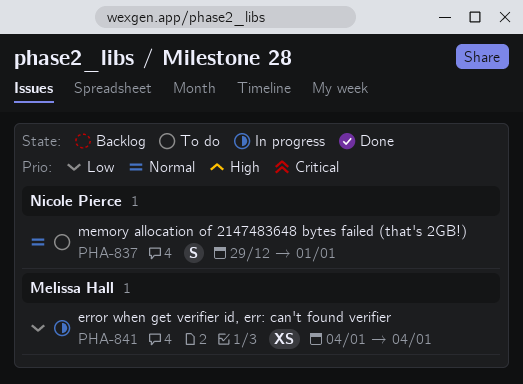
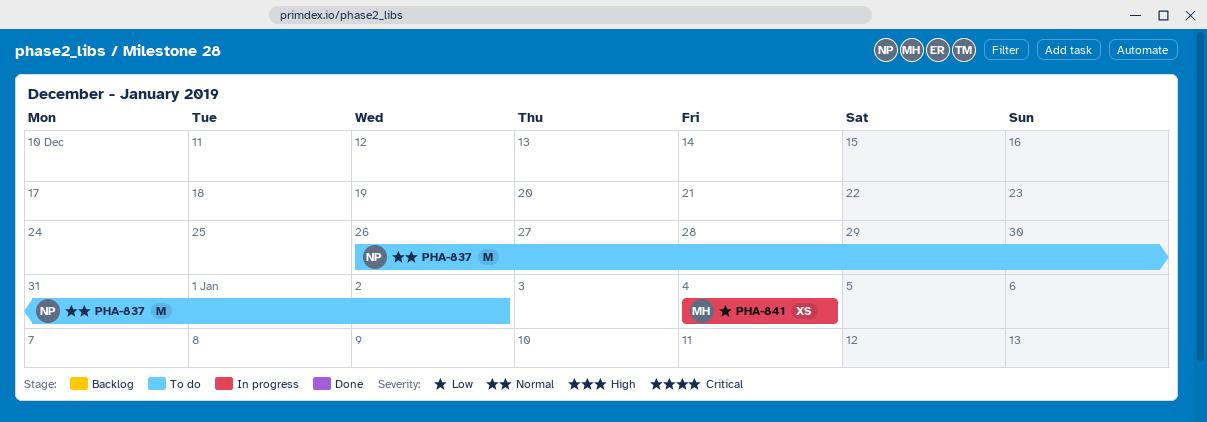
PHA-837, estimate: S -> M
PHA-837, start: Dec 29 -> Dec 26
PHA-837, due: Jan 1 -> Jan 2

